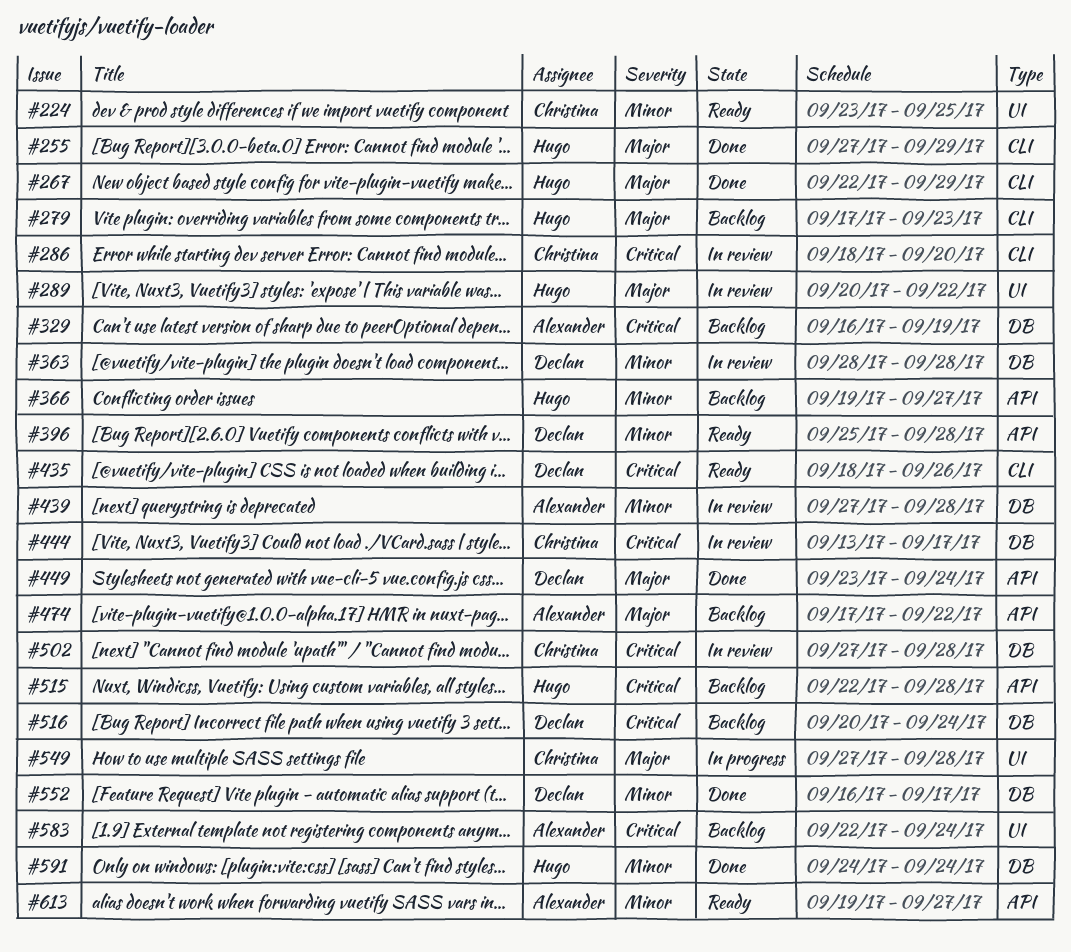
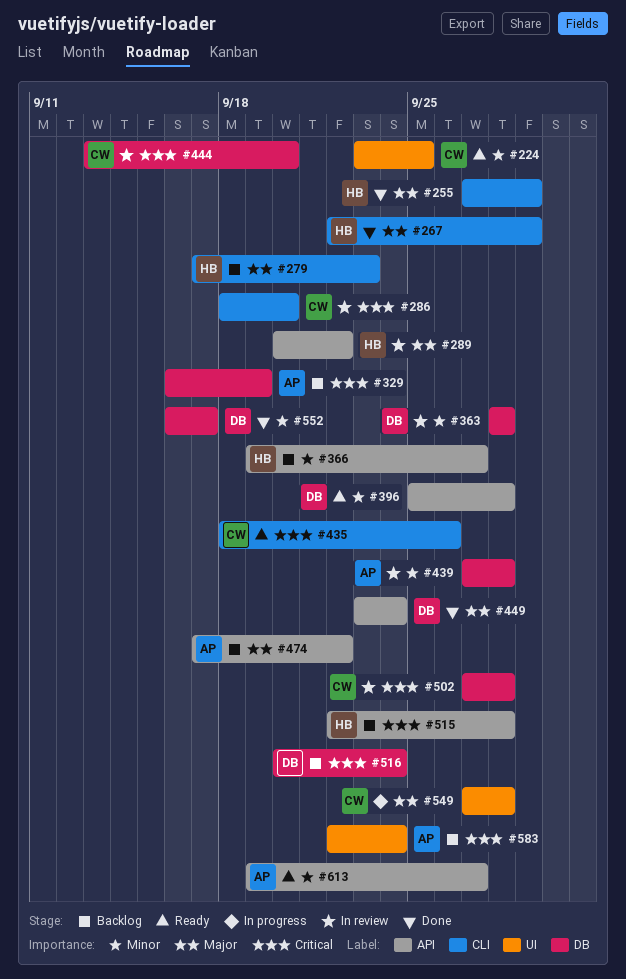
#289, label: UI -> API
#435, owner: Declan -> Christina
#444, due: Sep 17 -> Sep 20
#591: present -> none

